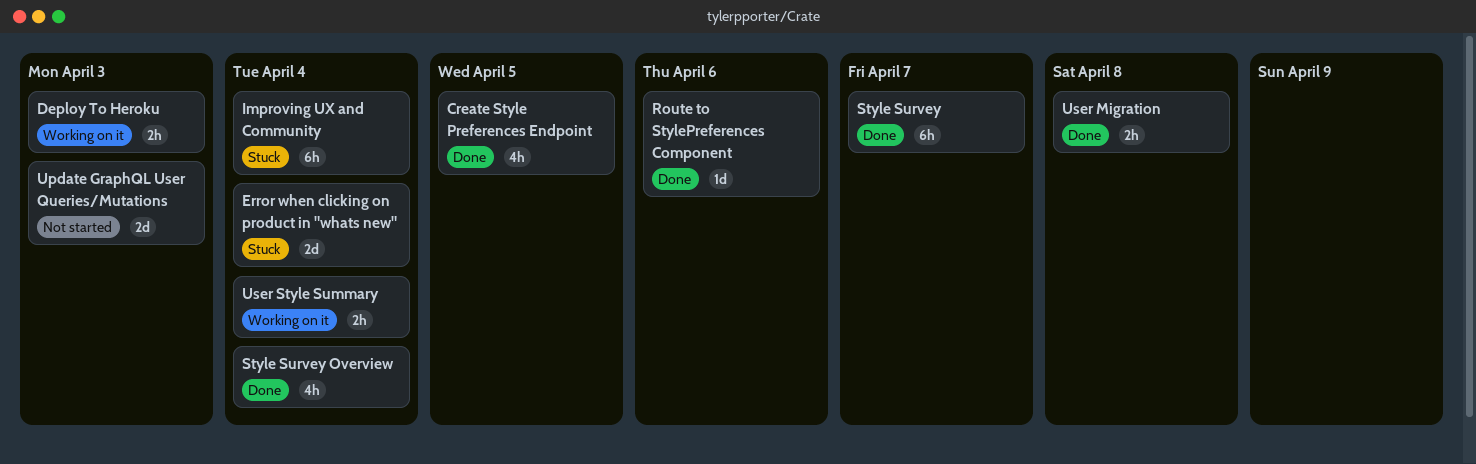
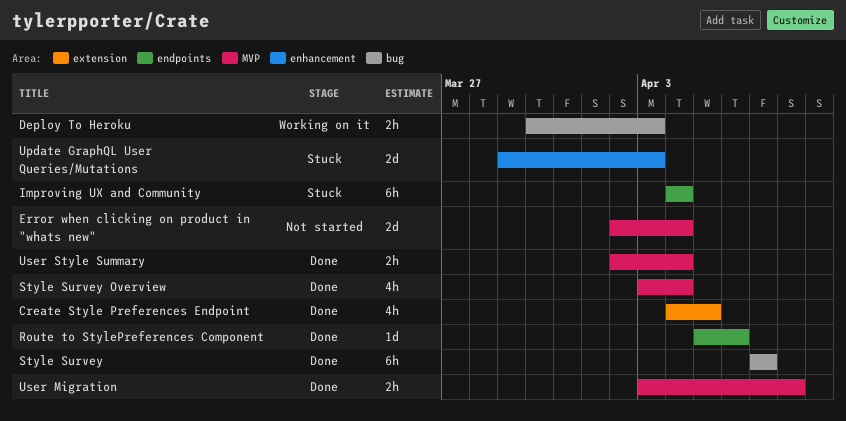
Error when clicking on product in "whats new", status: Stuck -> Not started
Update GraphQL User Queries/Mutations, status: Not started -> Stuck
User Style Summary, status: Working on it -> Done

